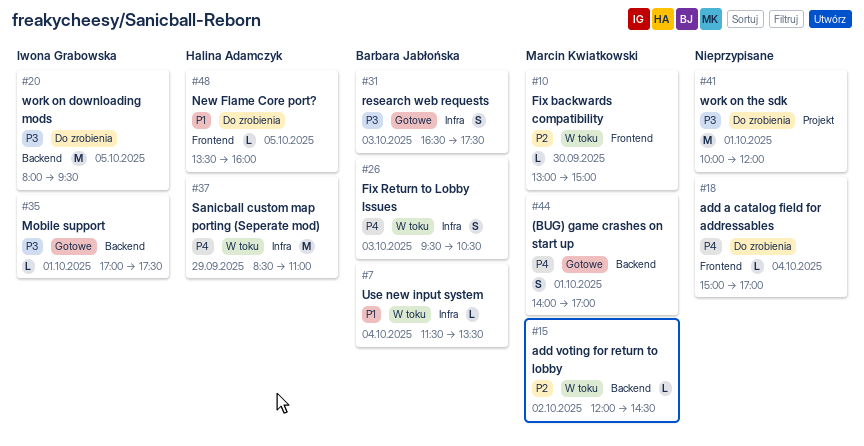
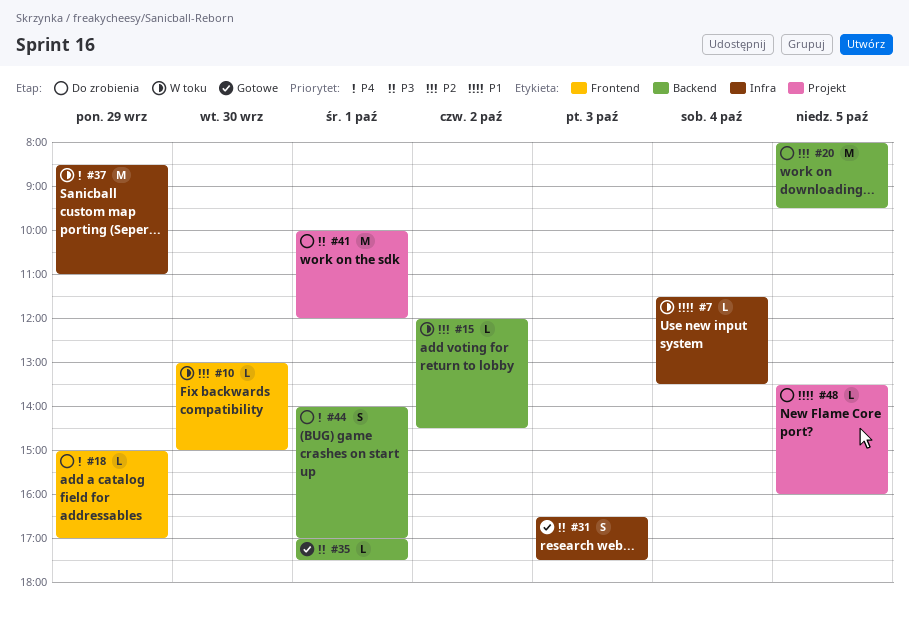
#18, day: Oct 4 -> Sep 29
#20, priority: P3 -> P2
#26: present -> none
#44, status: Gotowe -> Do zrobienia
#48, label: Frontend -> Projekt

